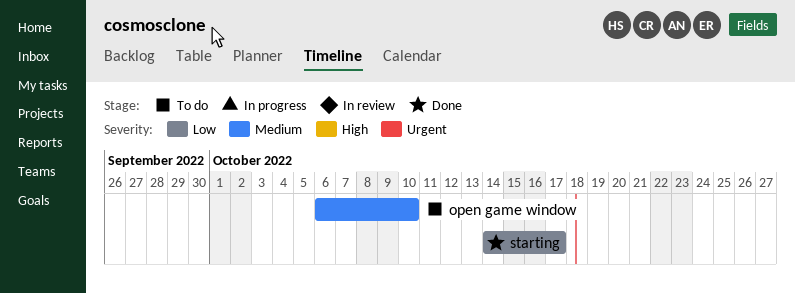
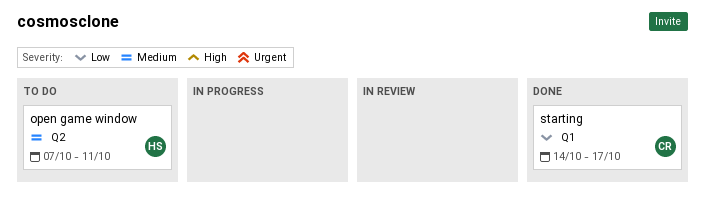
open game window, start: Oct 6 -> Oct 7
open game window, due: Oct 10 -> Oct 11

